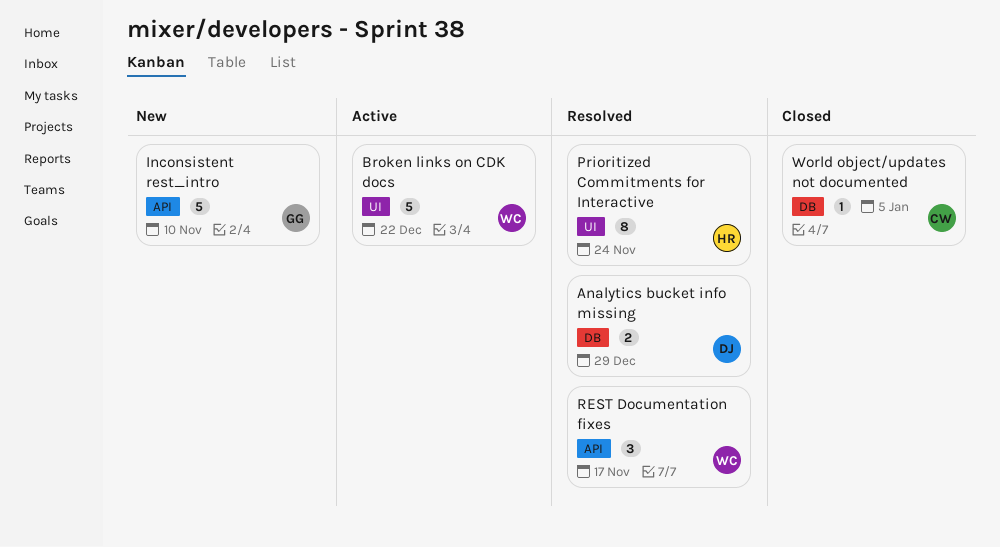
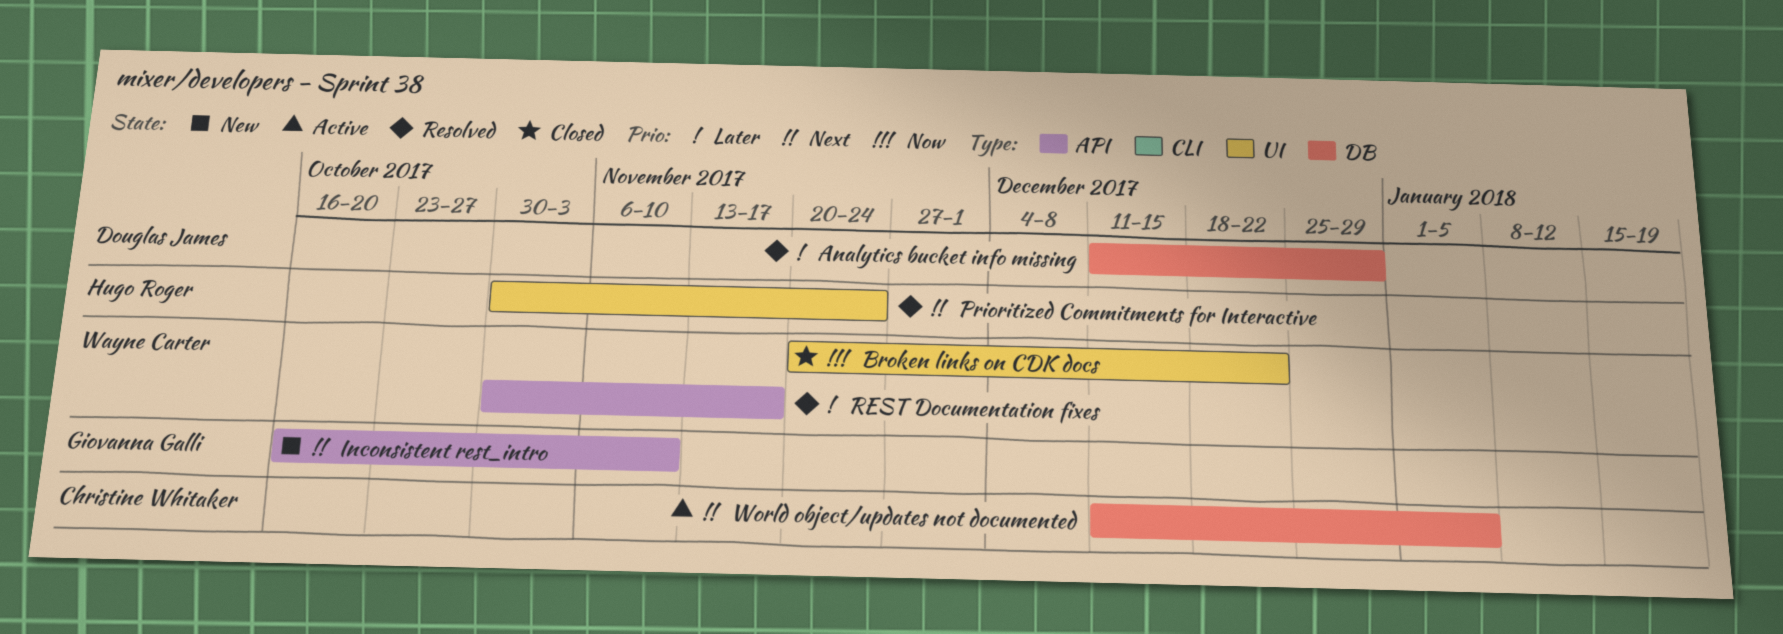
Broken links on CDK docs, status: Active -> Closed
World object/updates not documented, status: Closed -> Active

